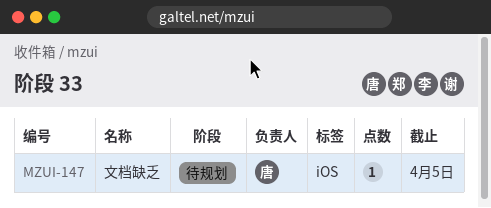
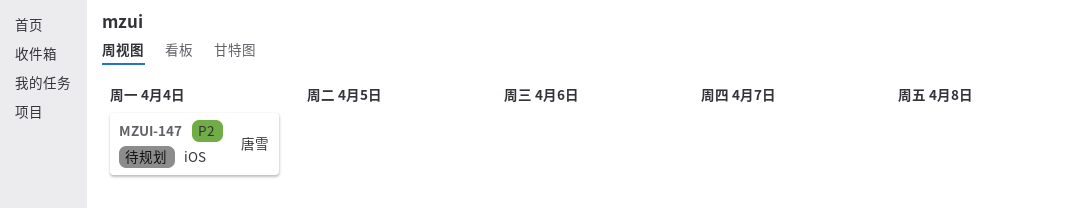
MZUI-147, due: Apr 5 -> Apr 4

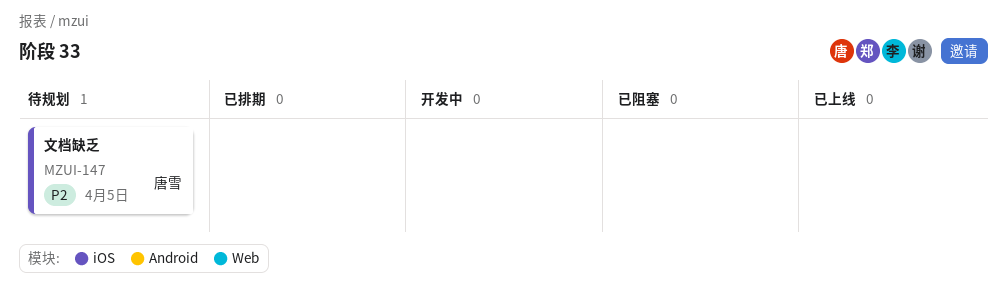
MZUI-147, due: Apr 4 -> Apr 5

